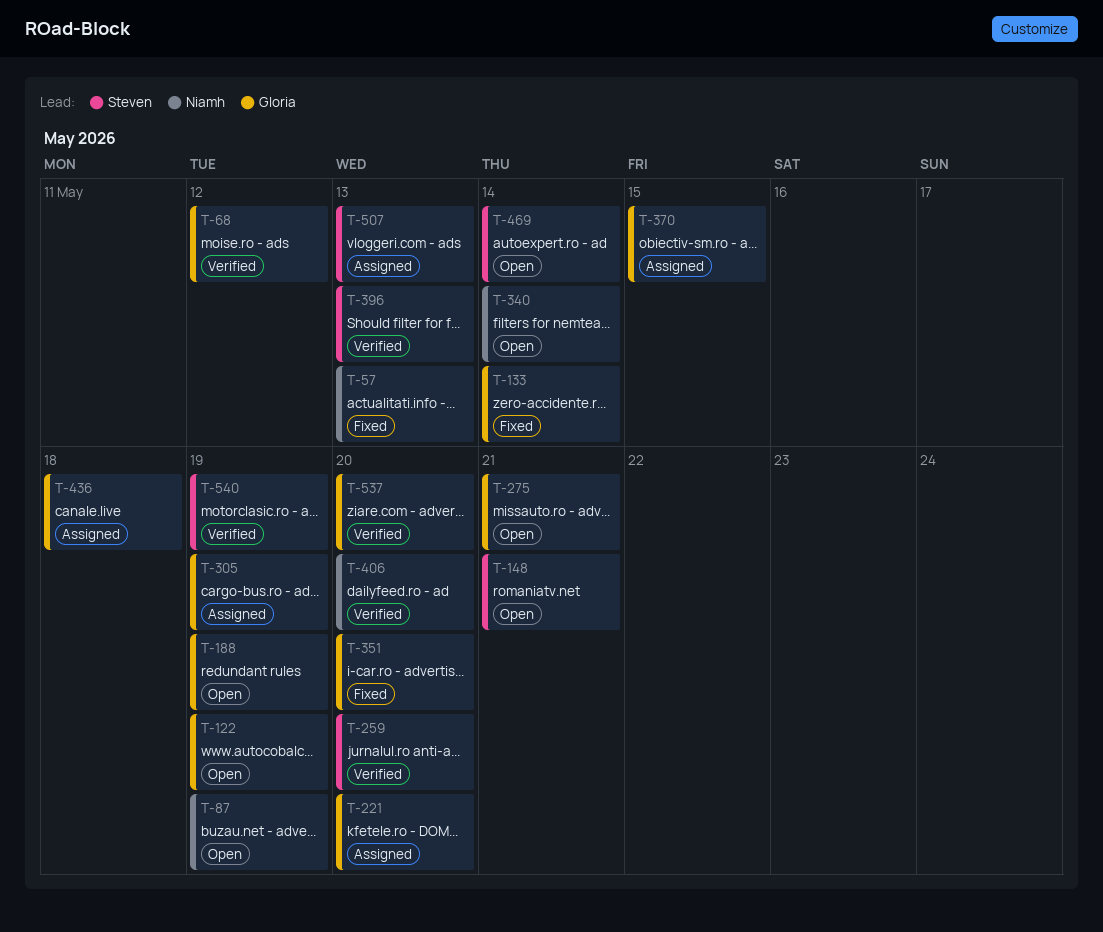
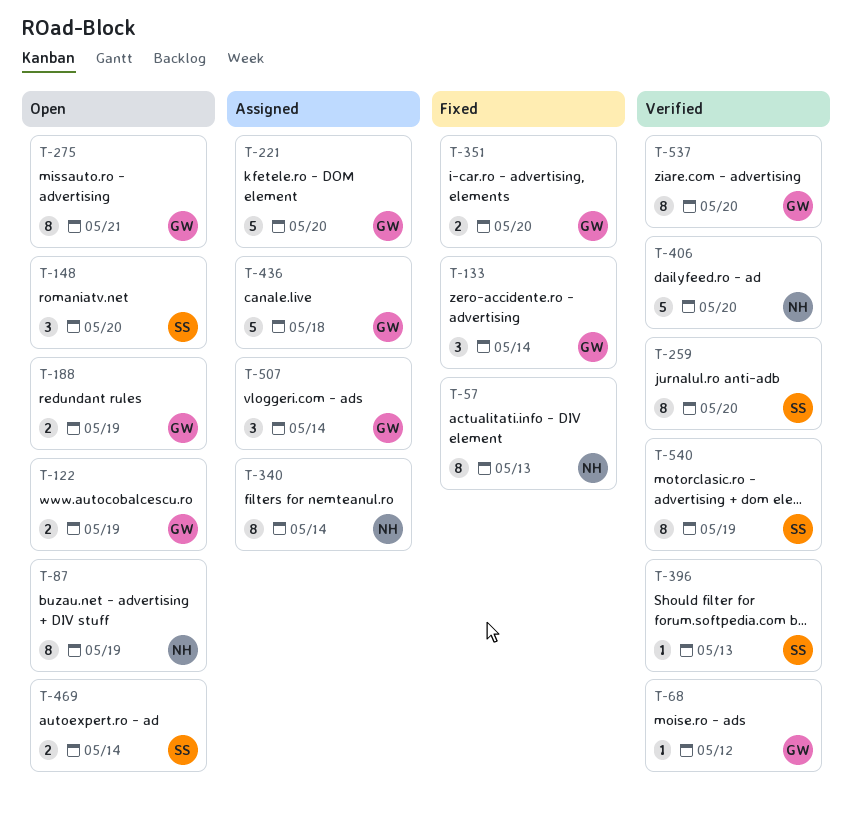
T-148, due: May 21 -> May 20
T-305: present -> none
T-340, status: Open -> Assigned
T-370: present -> none
T-507, owner: Steven -> Gloria
T-507, due: May 13 -> May 14

